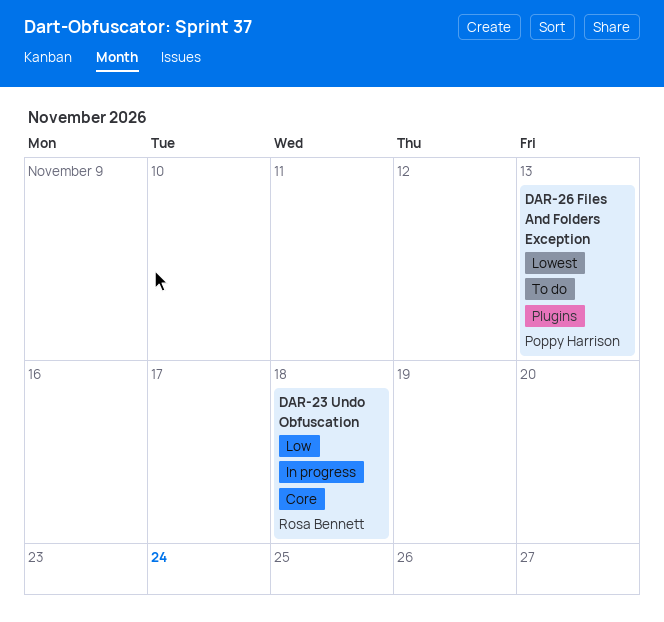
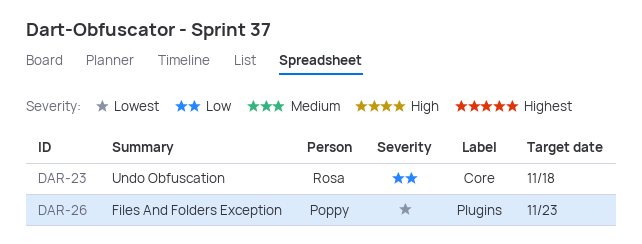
DAR-26, due: Nov 13 -> Nov 23

